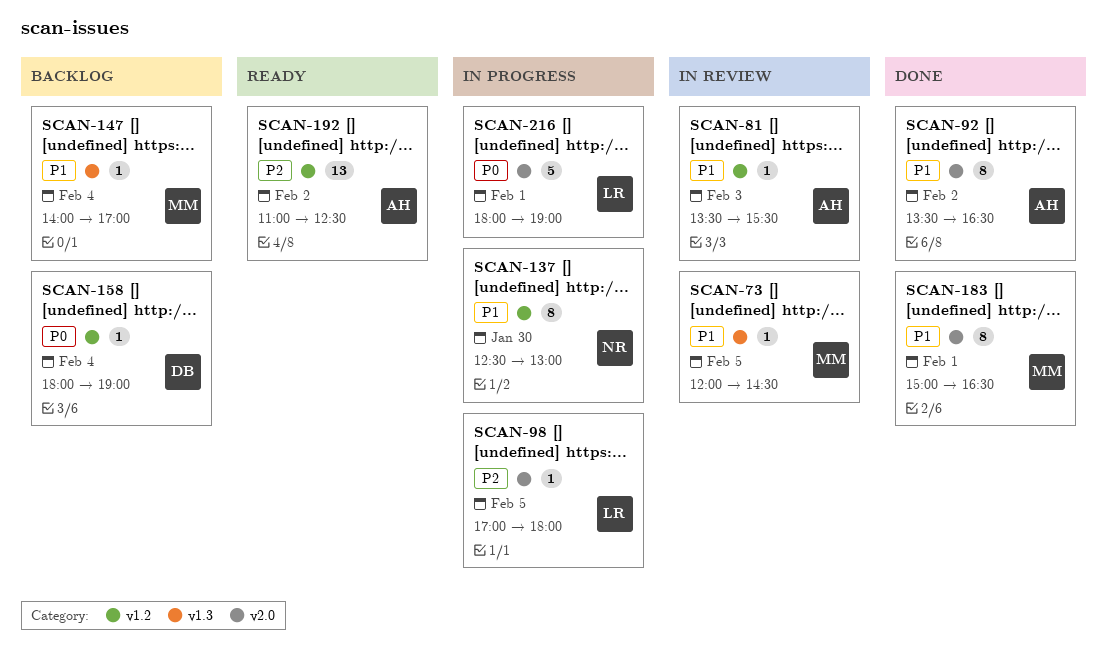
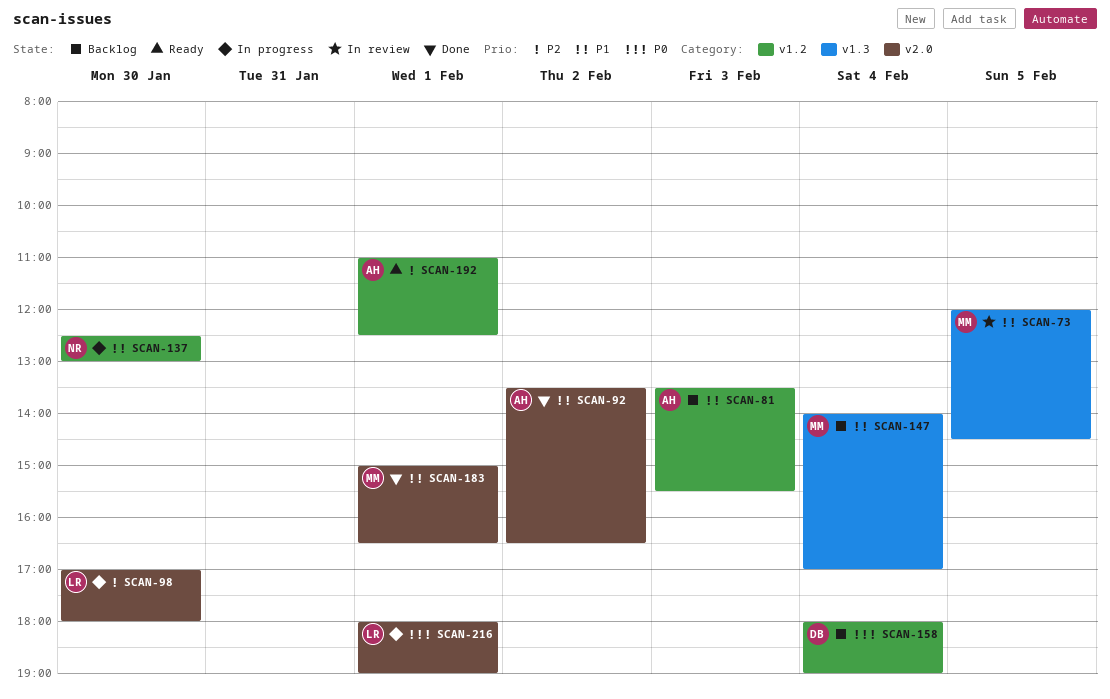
SCAN-81, status: In review -> Backlog
SCAN-98, day: Feb 5 -> Jan 30
SCAN-192, day: Feb 2 -> Feb 1

